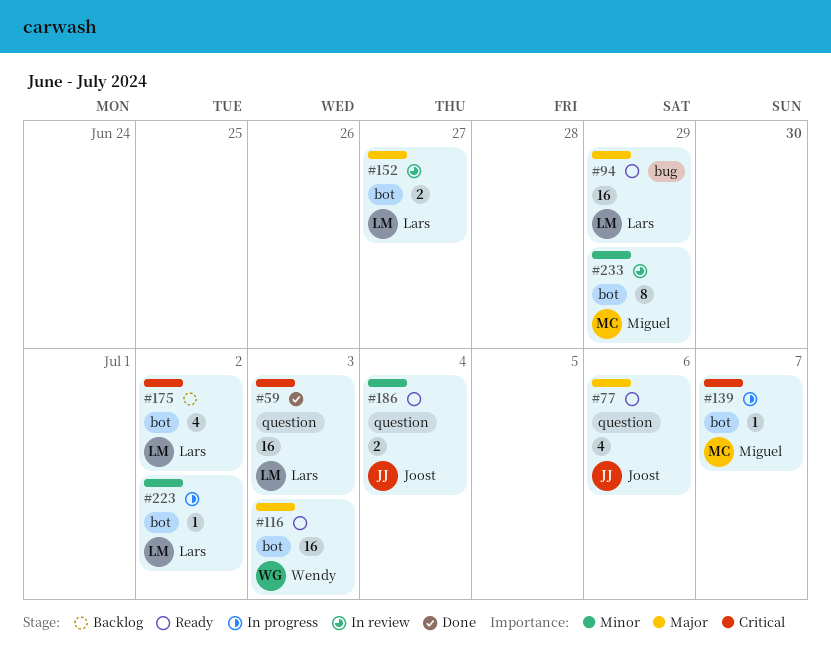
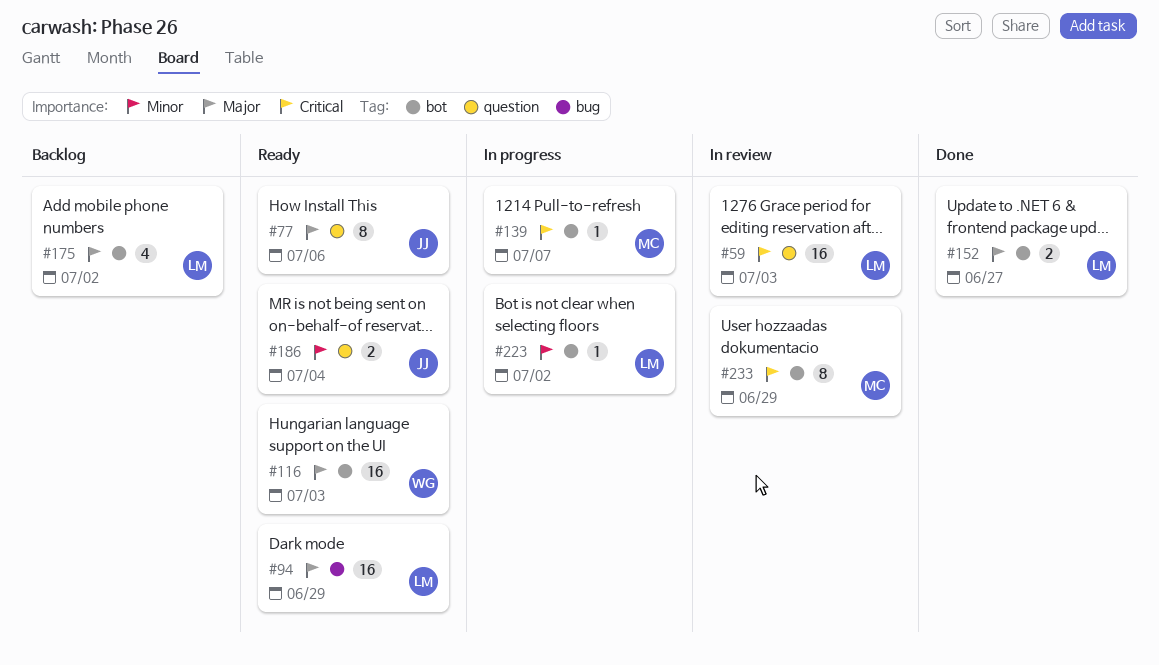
#59, status: Done -> In review
#77, estimate: 4 -> 8
#152, status: In review -> Done
#175, priority: Critical -> Major
#233, priority: Minor -> Critical

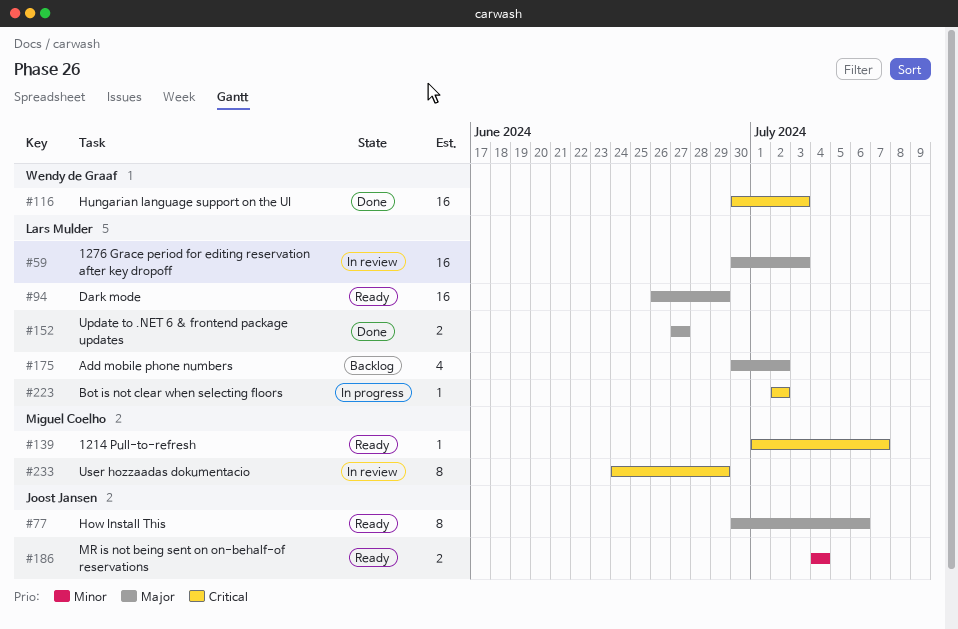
#59, priority: Critical -> Major
#116, status: Ready -> Done
#116, priority: Major -> Critical
#139, status: In progress -> Ready
#223, priority: Minor -> Critical

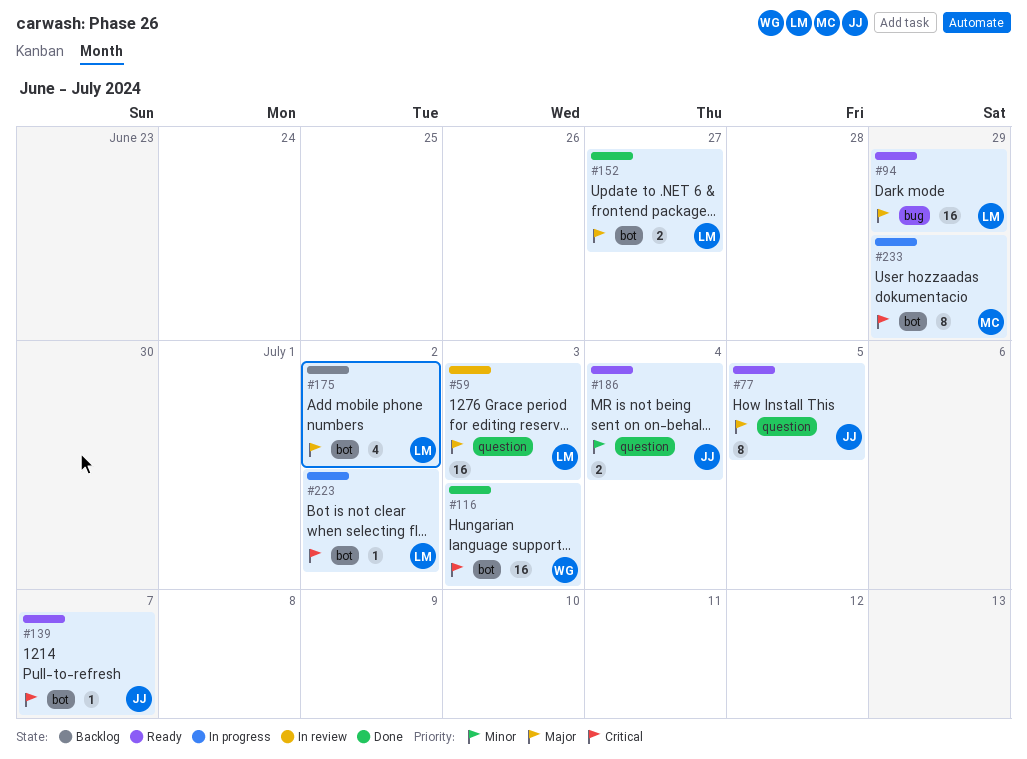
#77, due: Jul 6 -> Jul 5
#139, owner: Miguel Coelho -> Joost Jansen
#233, status: In review -> In progress

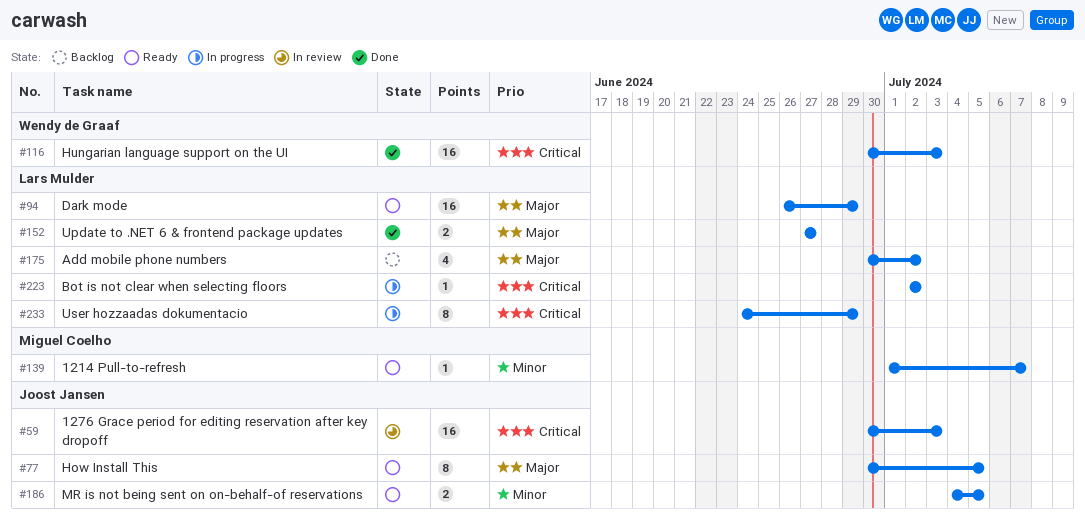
#59, owner: Lars Mulder -> Joost Jansen
#59, priority: Major -> Critical
#139, owner: Joost Jansen -> Miguel Coelho
#139, priority: Critical -> Minor
#186, due: Jul 4 -> Jul 5
#233, owner: Miguel Coelho -> Lars Mulder

